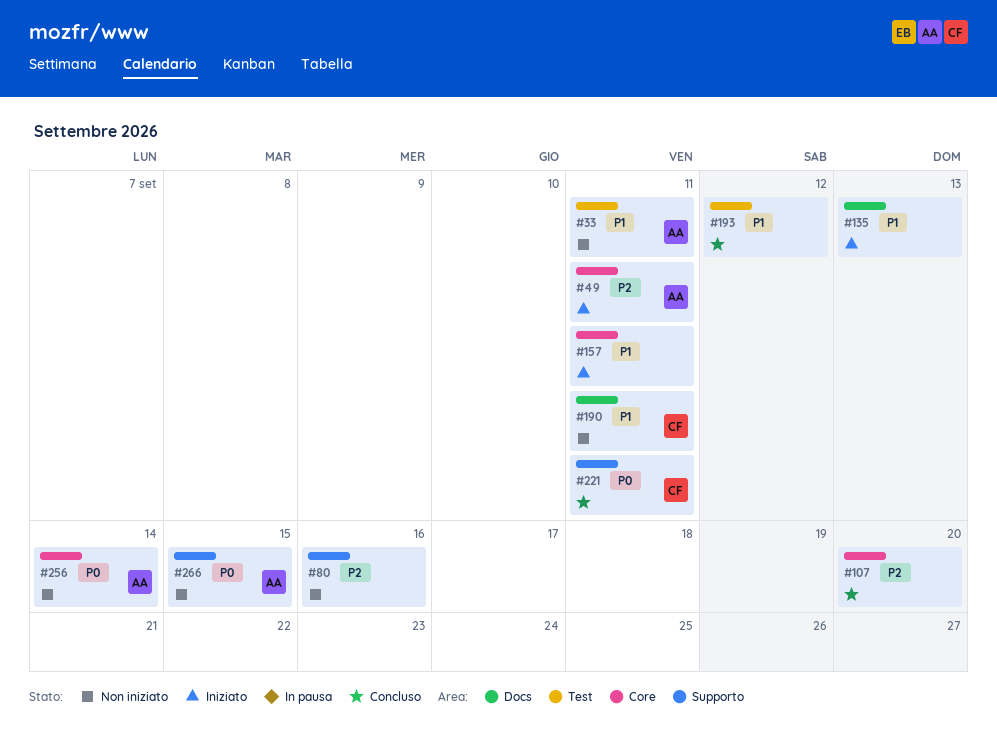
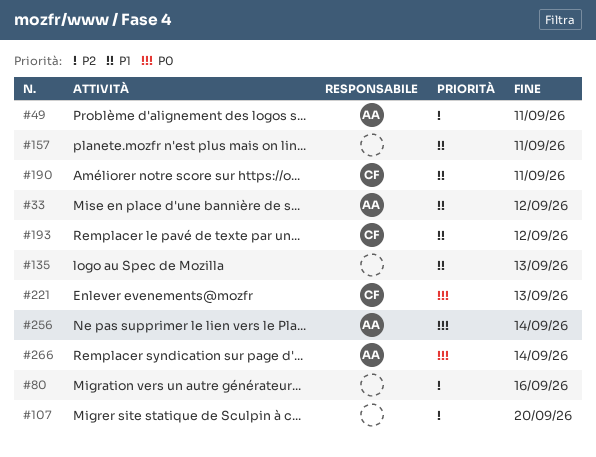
#33, due: Sep 11 -> Sep 12
#193, owner: none -> CF
#221, due: Sep 11 -> Sep 13
#266, due: Sep 15 -> Sep 14

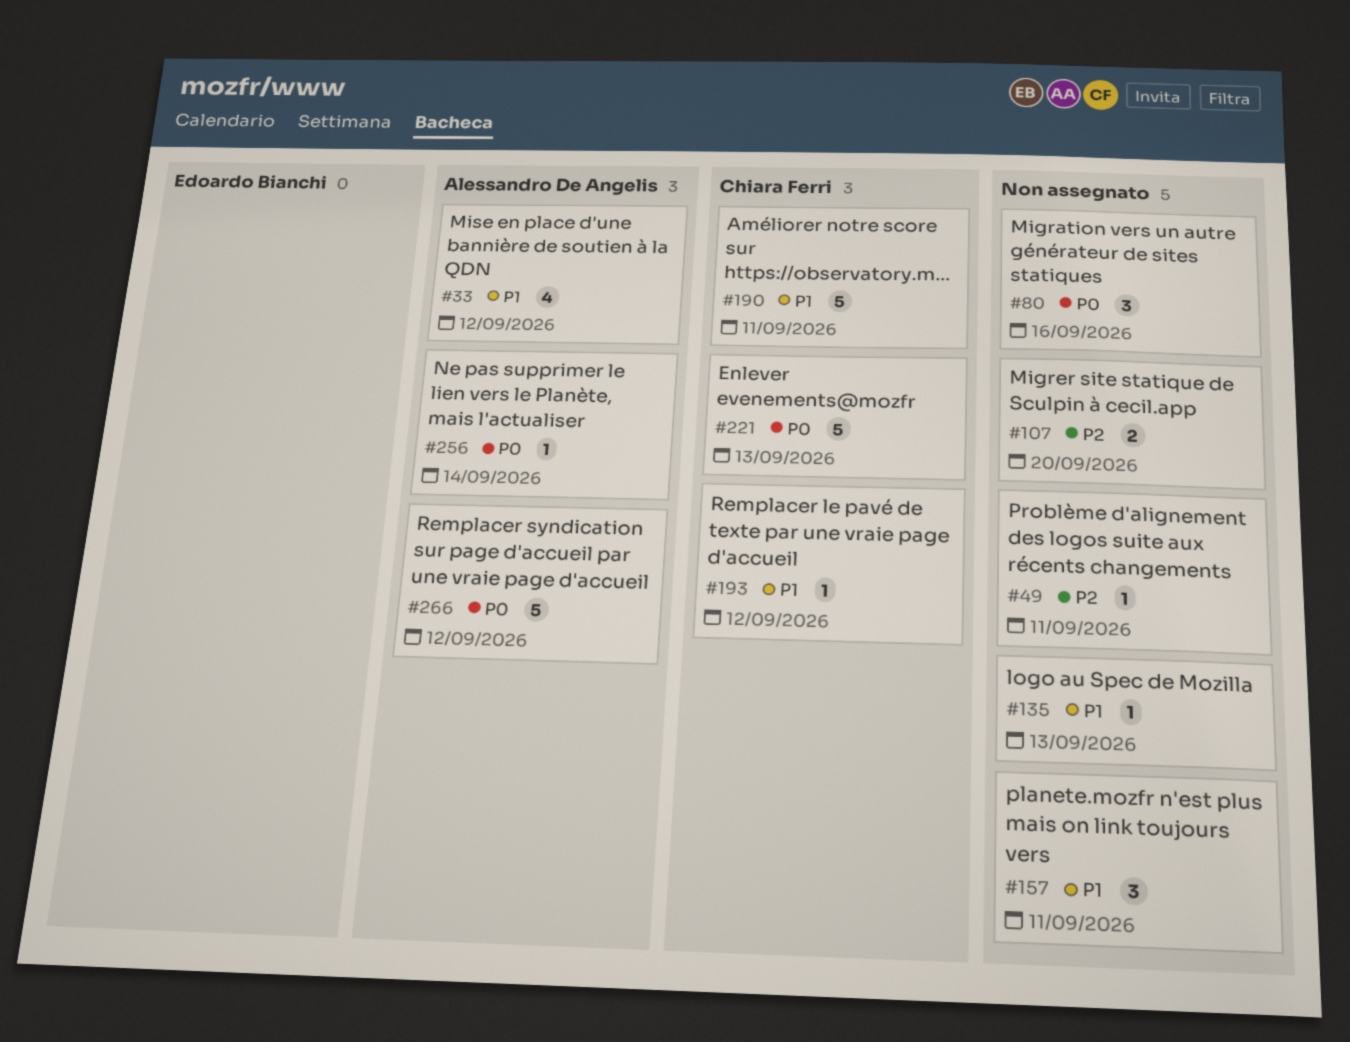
#49, owner: Alessandro De Angelis -> none
#80, priority: P2 -> P0
#266, due: Sep 14 -> Sep 12

